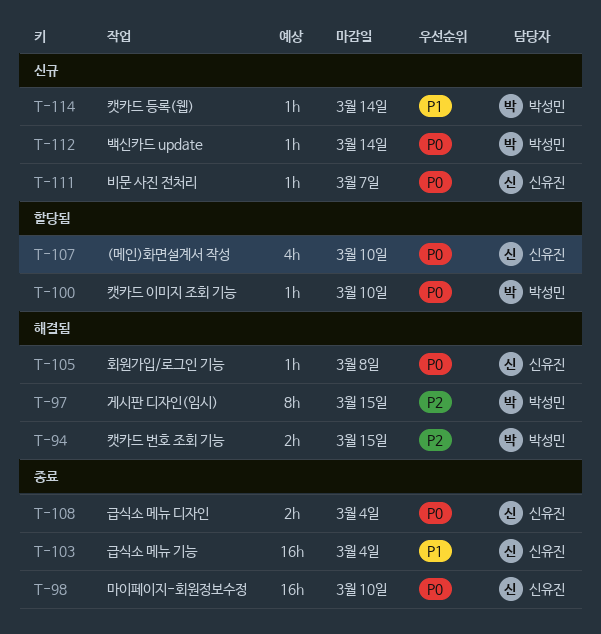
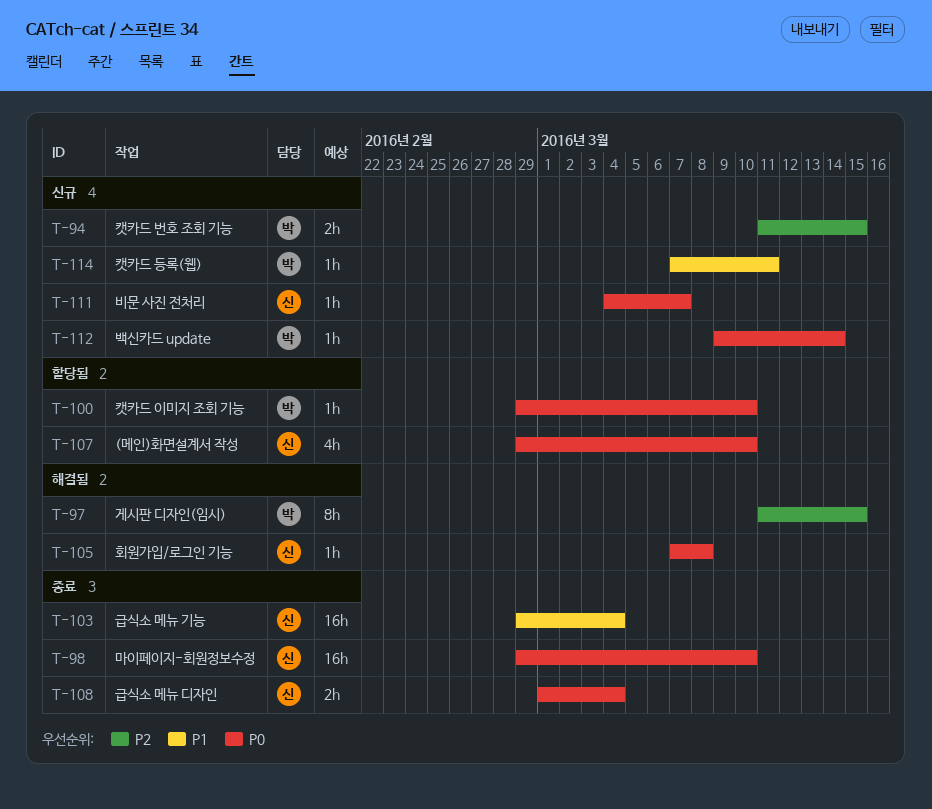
T-94, status: 해결됨 -> 신규
T-114, due: Mar 14 -> Mar 11

